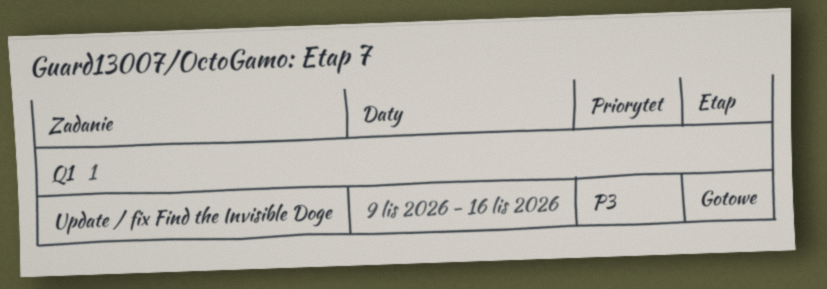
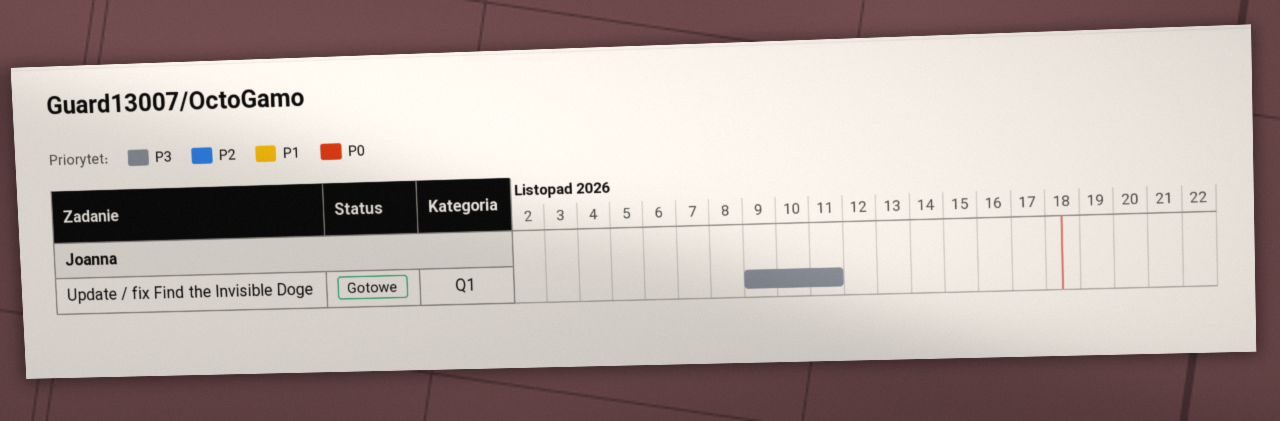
Update / fix Find the Invisible Doge, due: Nov 16 -> Nov 11

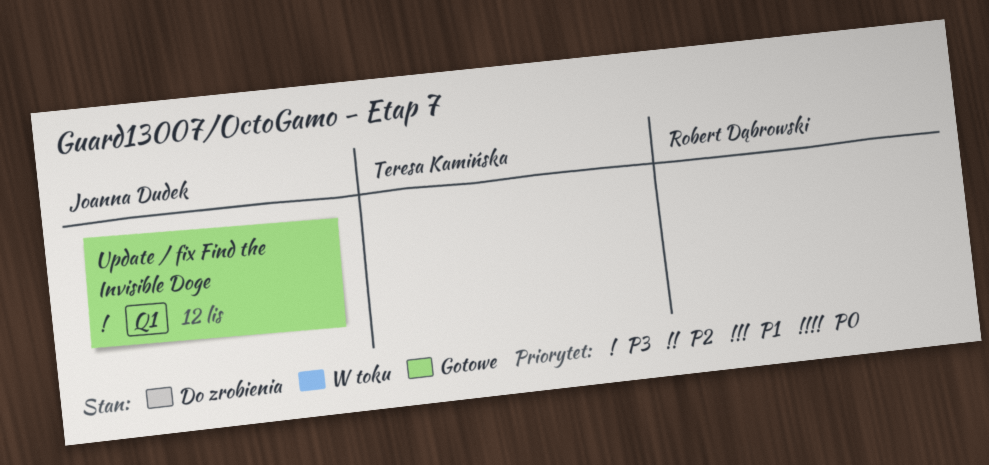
Update / fix Find the Invisible Doge, due: Nov 11 -> Nov 12

